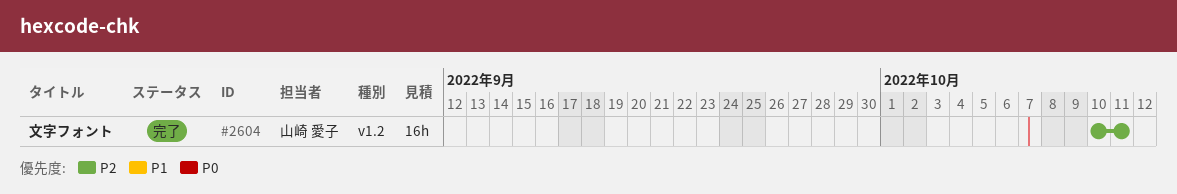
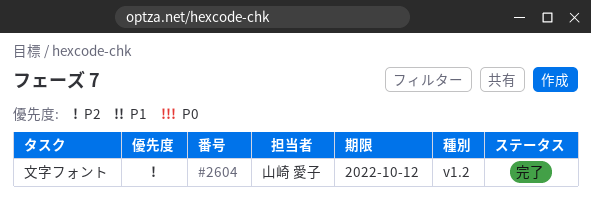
#2604, due: Oct 11 -> Oct 12

